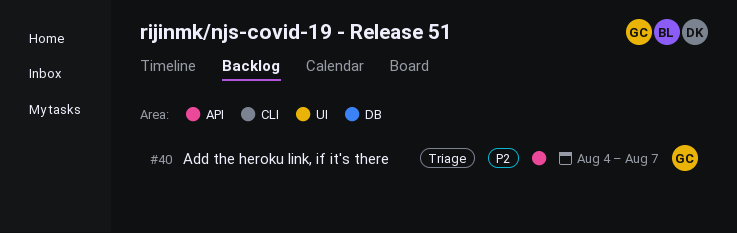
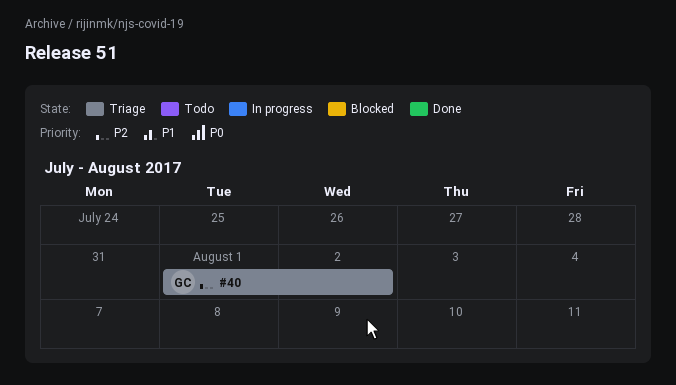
#40, start: Aug 4 -> Aug 1
#40, due: Aug 7 -> Aug 2

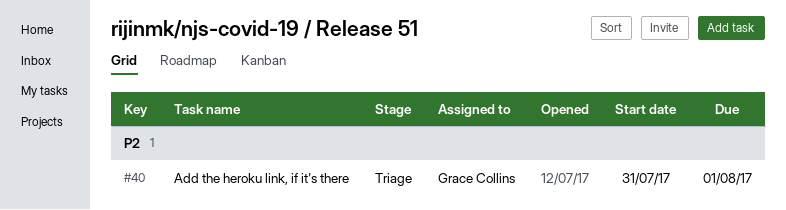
#40, start: Aug 1 -> Jul 31
#40, due: Aug 2 -> Aug 1

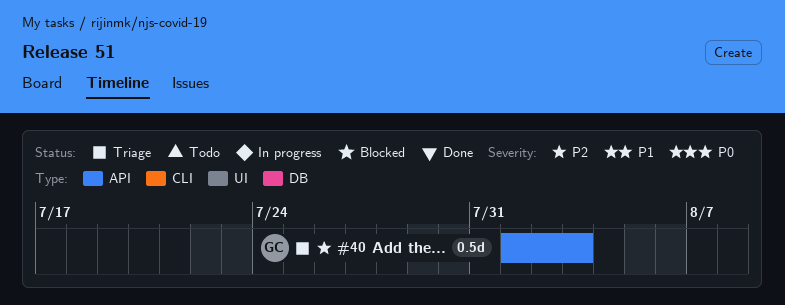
#40, start: Jul 31 -> Aug 1
#40, due: Aug 1 -> Aug 3

